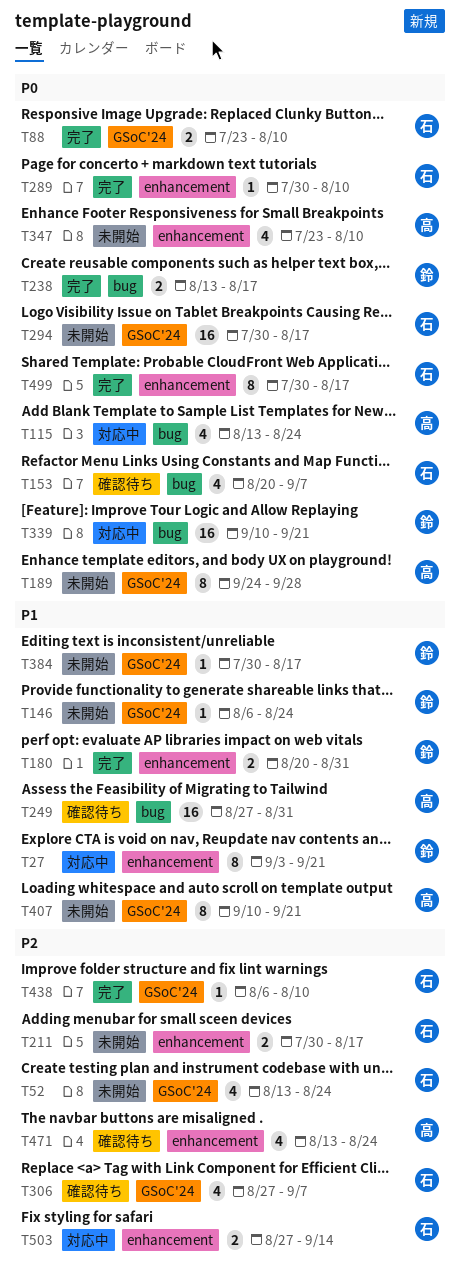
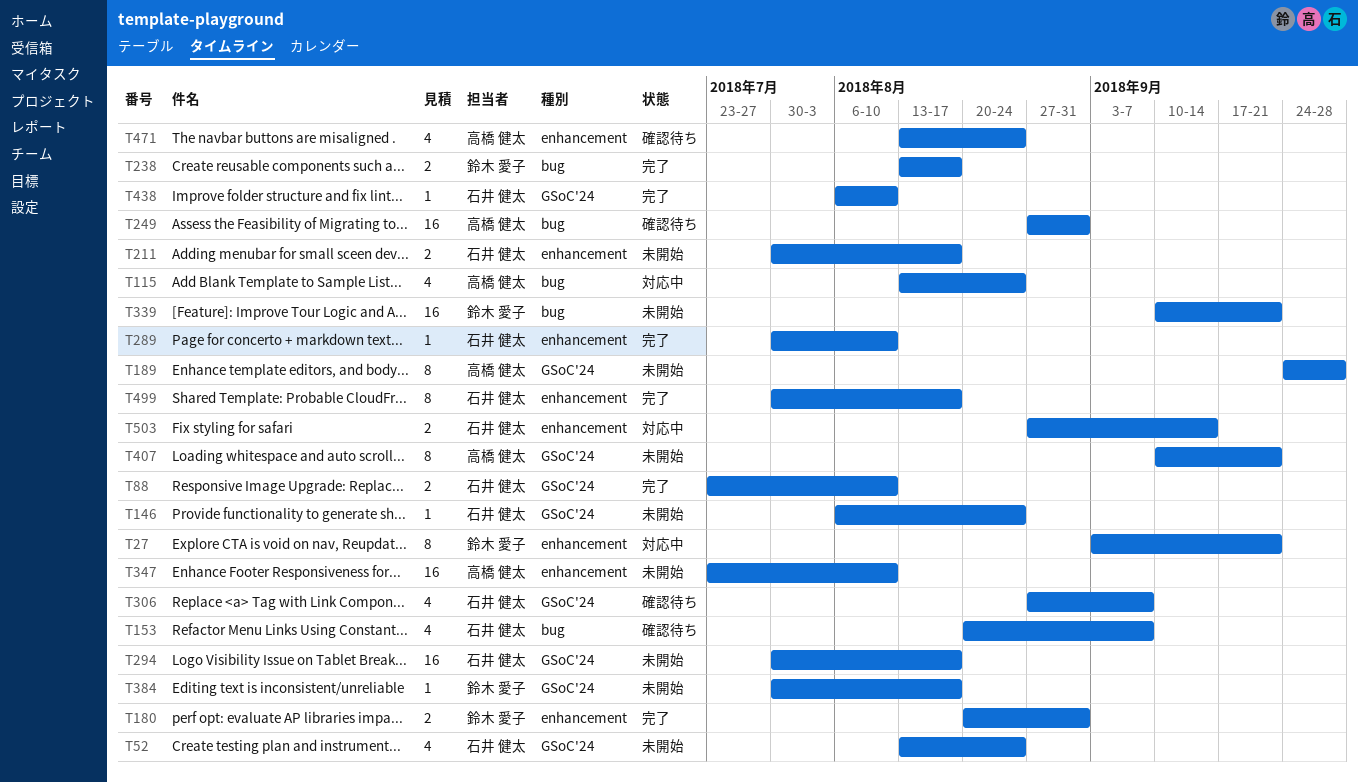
T146, owner: 鈴木 愛子 -> 石井 健太
T339, status: 対応中 -> 未開始
T347, estimate: 4 -> 16

